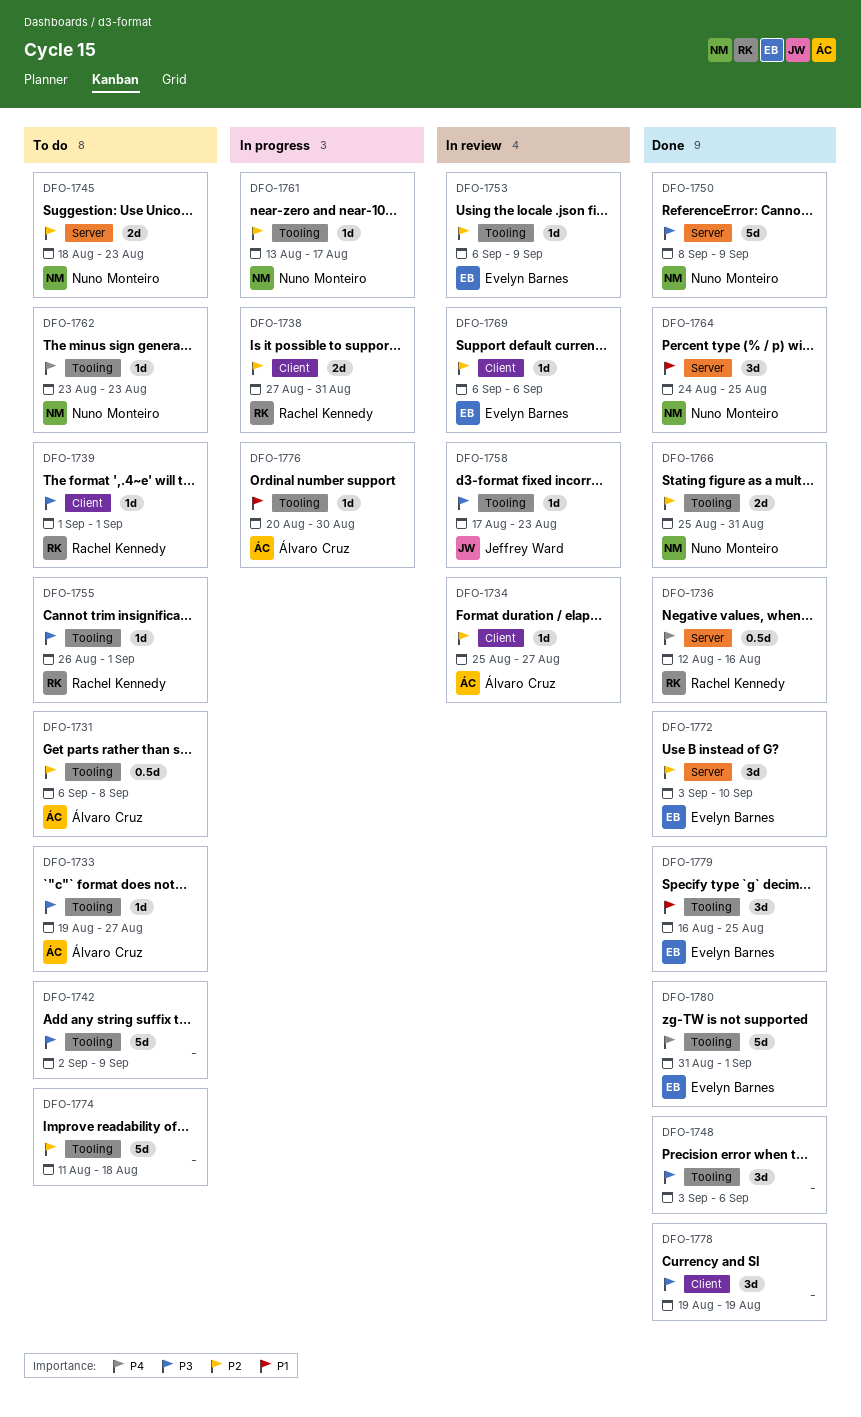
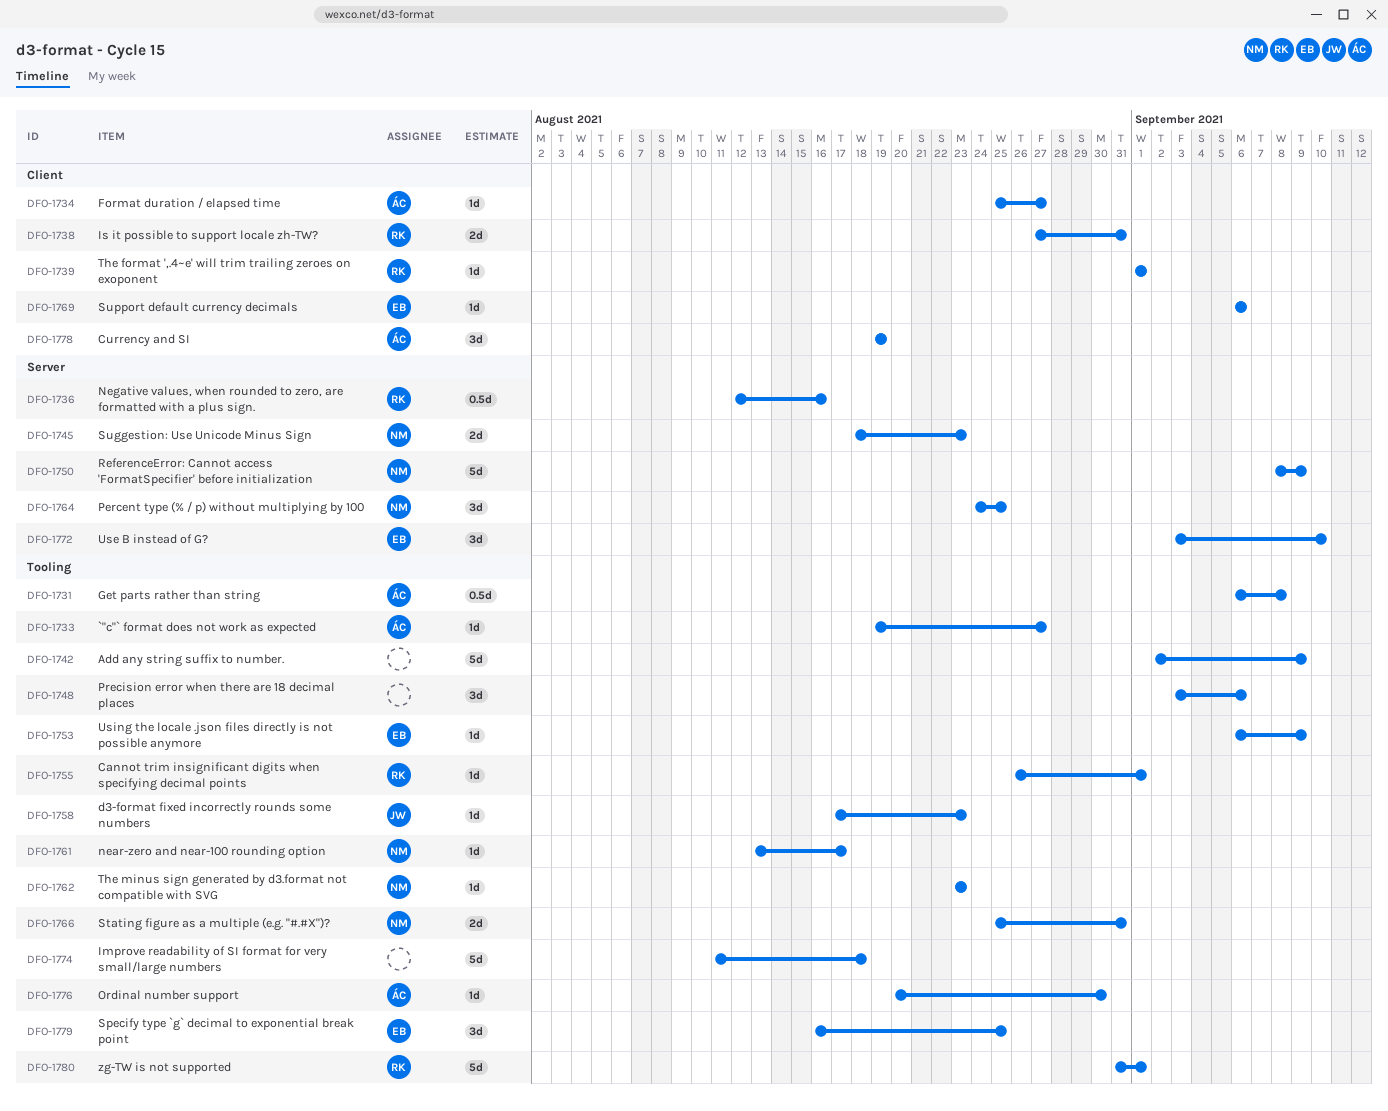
DFO-1778, owner: none -> Álvaro Cruz
DFO-1780, owner: Evelyn Barnes -> Rachel Kennedy

